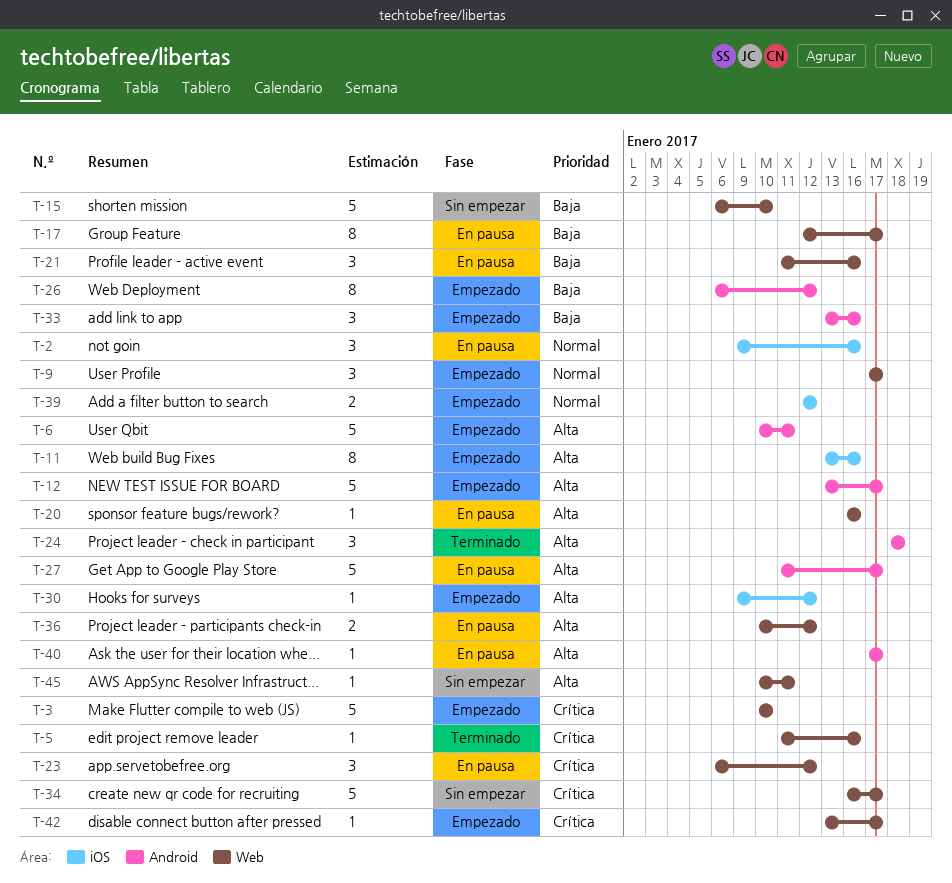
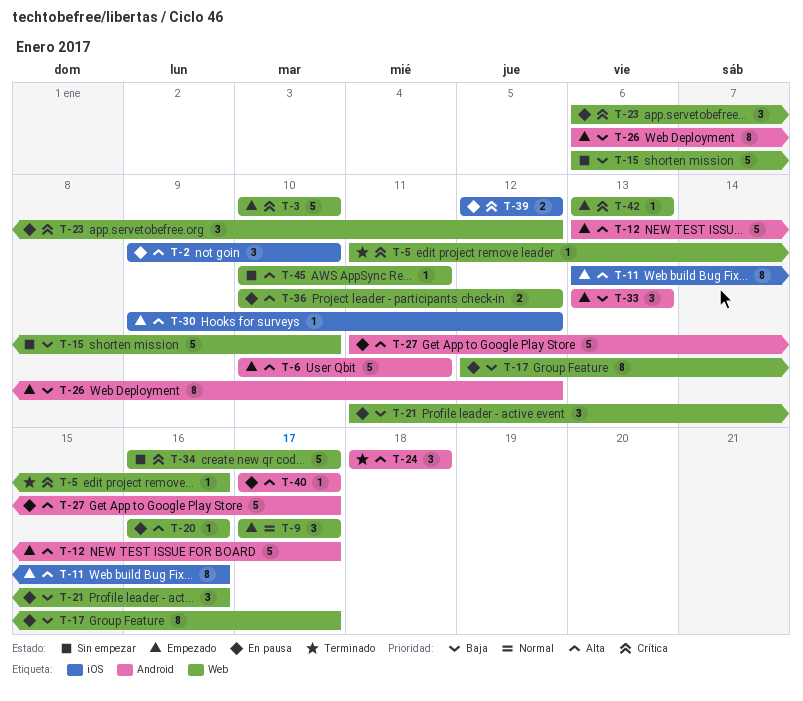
T-2, priority: Normal -> Alta
T-2, due: Jan 16 -> Jan 10
T-33, due: Jan 16 -> Jan 13
T-39, status: Empezado -> En pausa
T-39, priority: Normal -> Crítica
T-42, due: Jan 17 -> Jan 13

